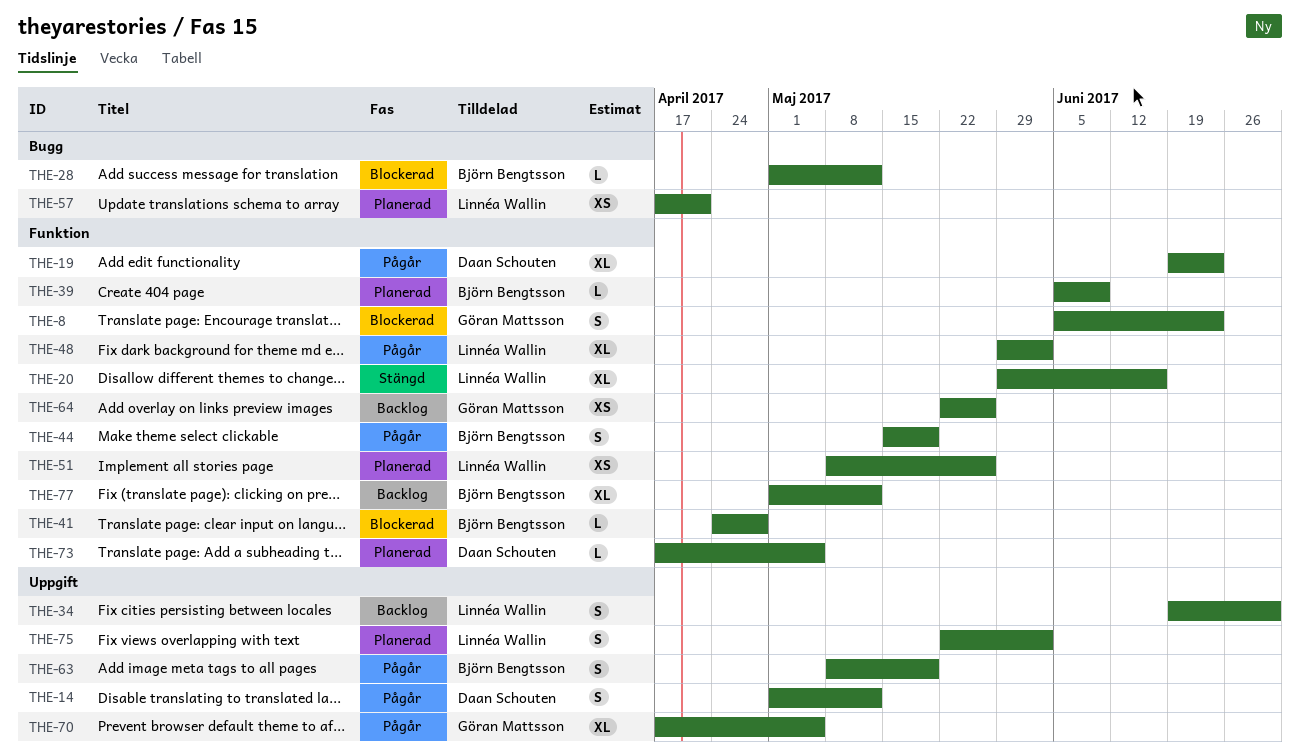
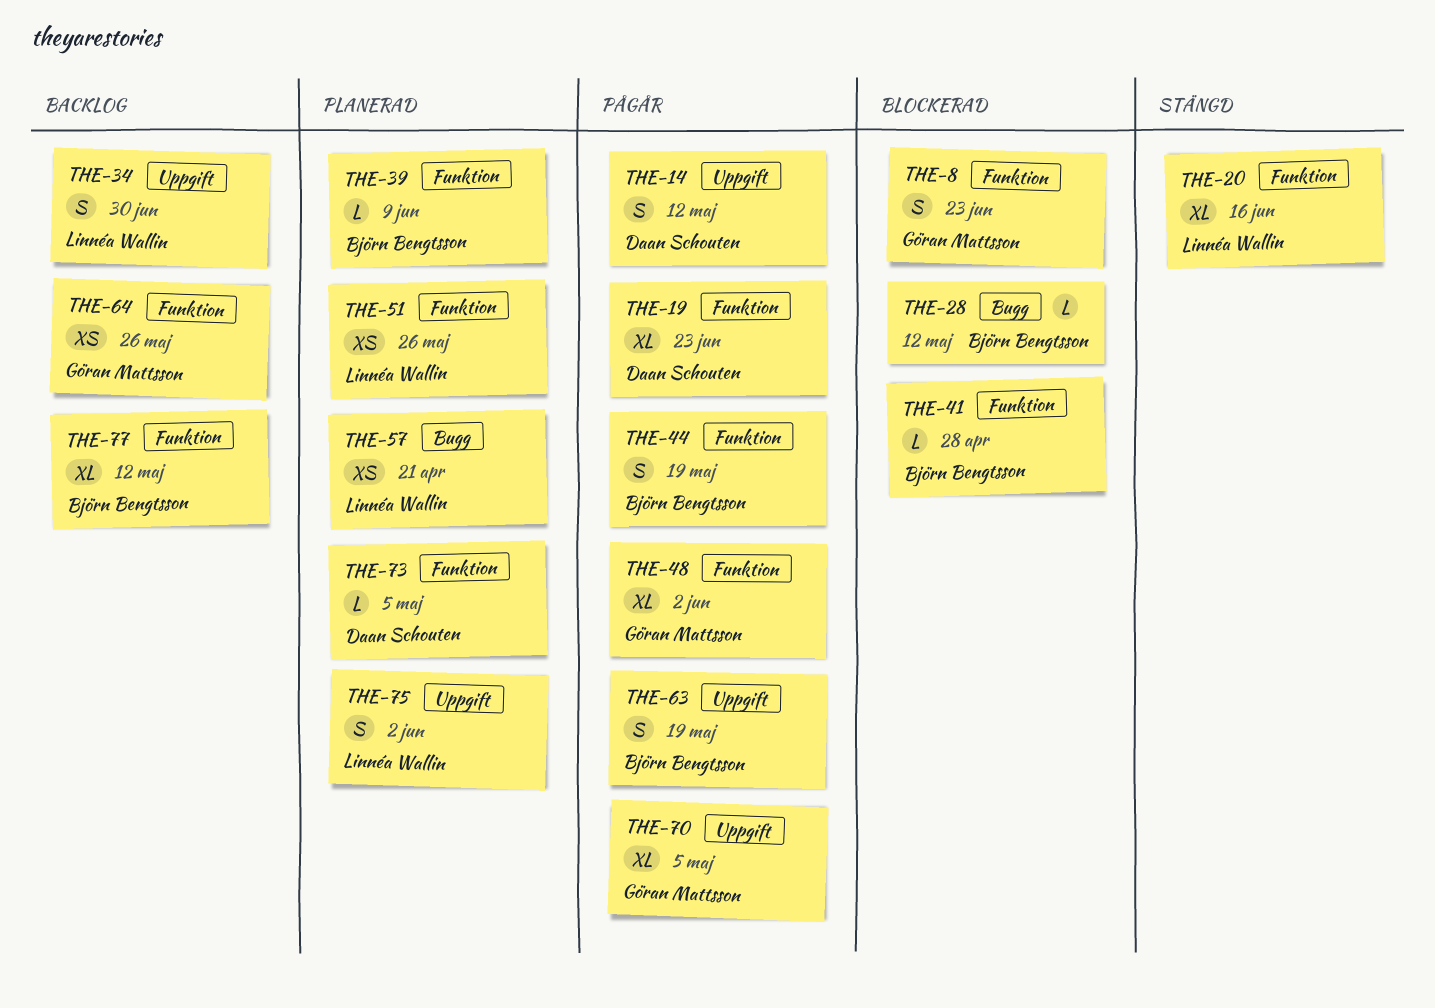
THE-48, owner: Linnéa Wallin -> Göran Mattsson

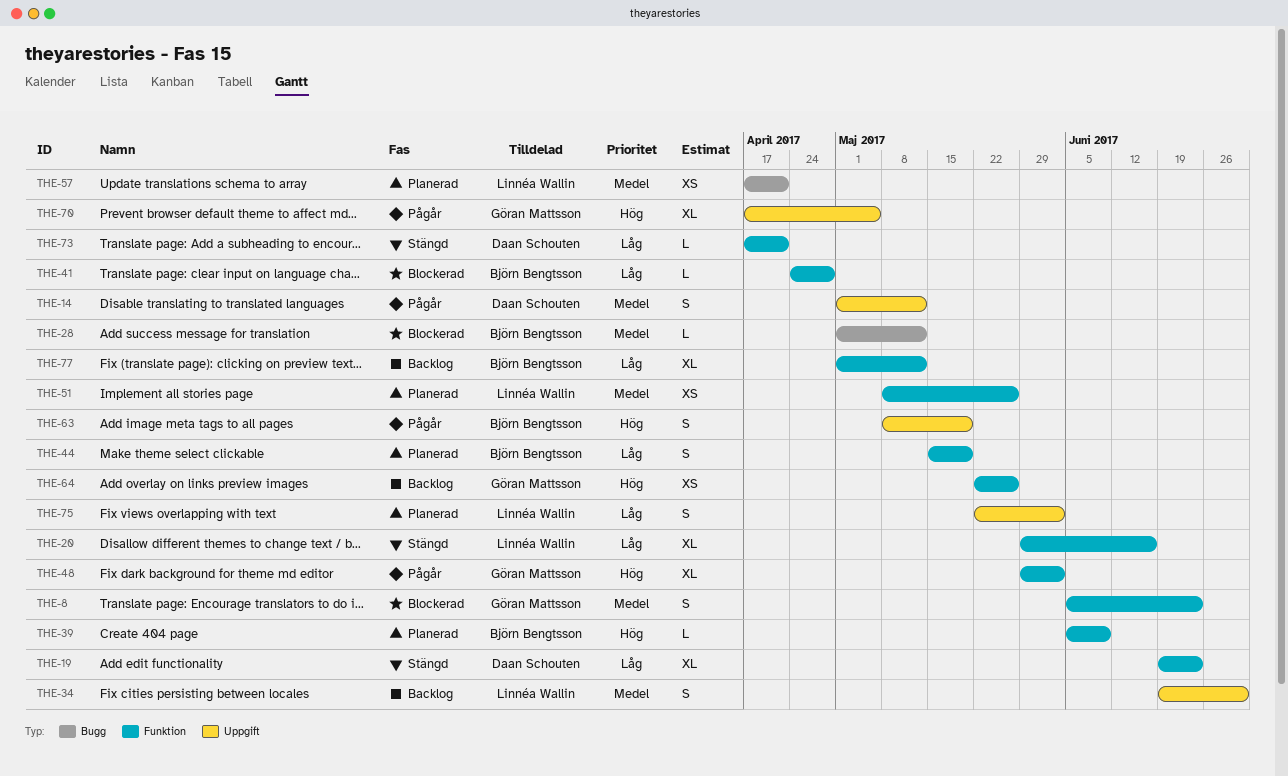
THE-19, status: Pågår -> Stängd
THE-44, status: Pågår -> Planerad
THE-73, status: Planerad -> Stängd
THE-73, due: May 5 -> Apr 21

